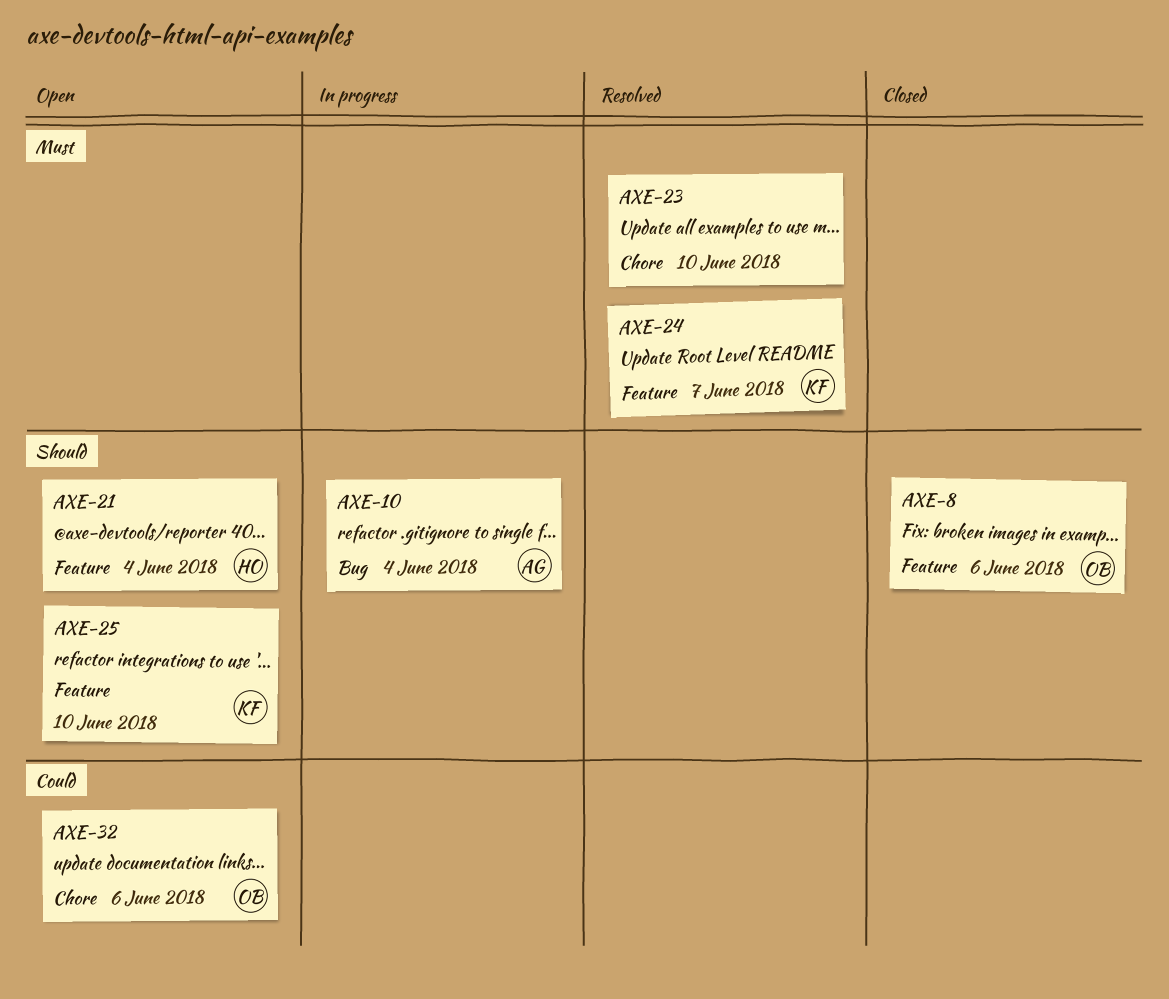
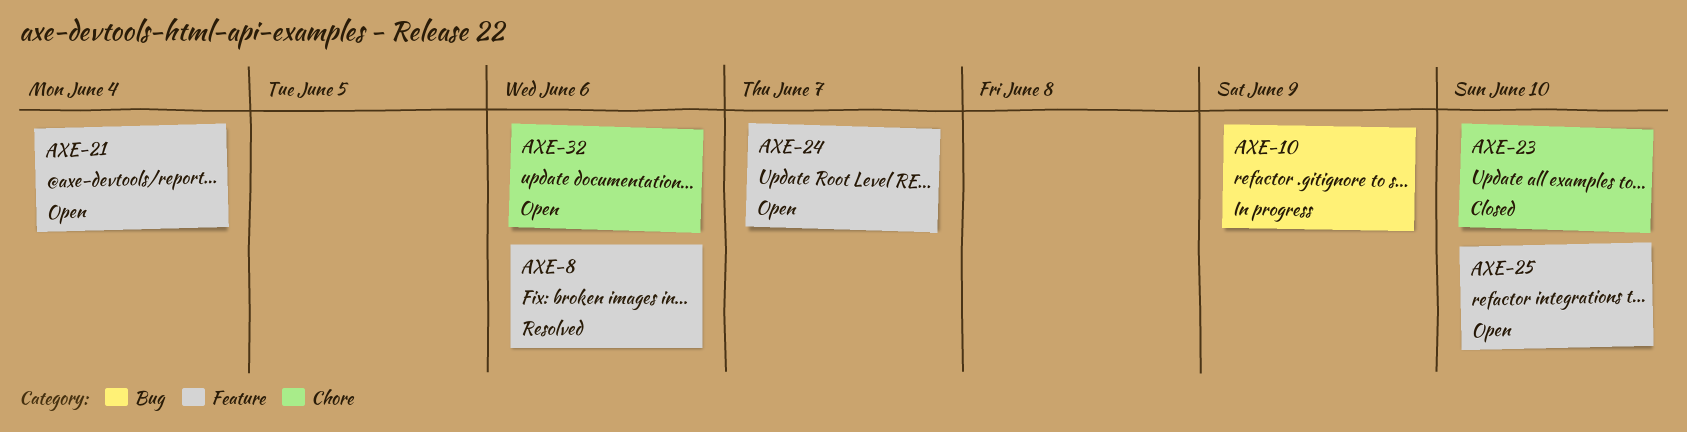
AXE-8, status: Closed -> Resolved
AXE-10, due: Jun 4 -> Jun 9
AXE-23, status: Resolved -> Closed
AXE-24, status: Resolved -> Open

